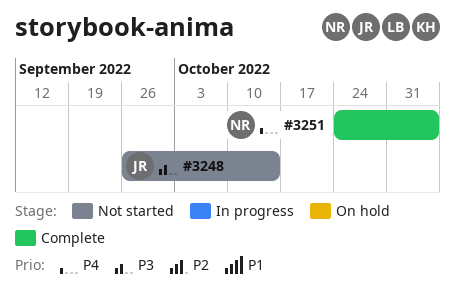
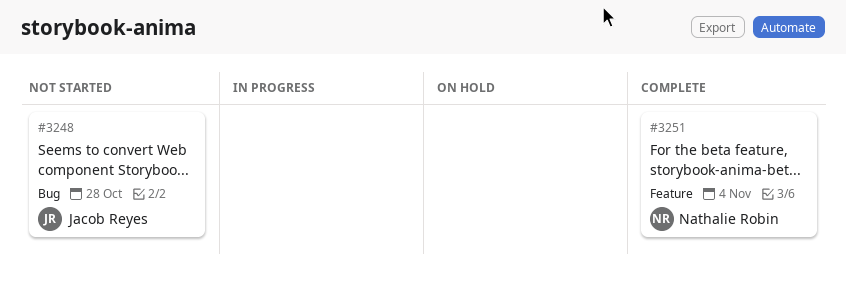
#3248, due: Oct 14 -> Oct 28

